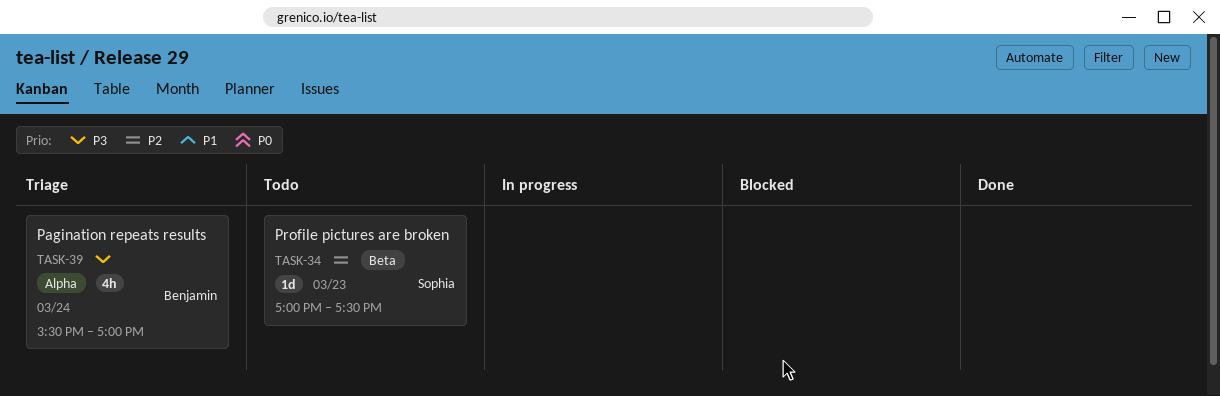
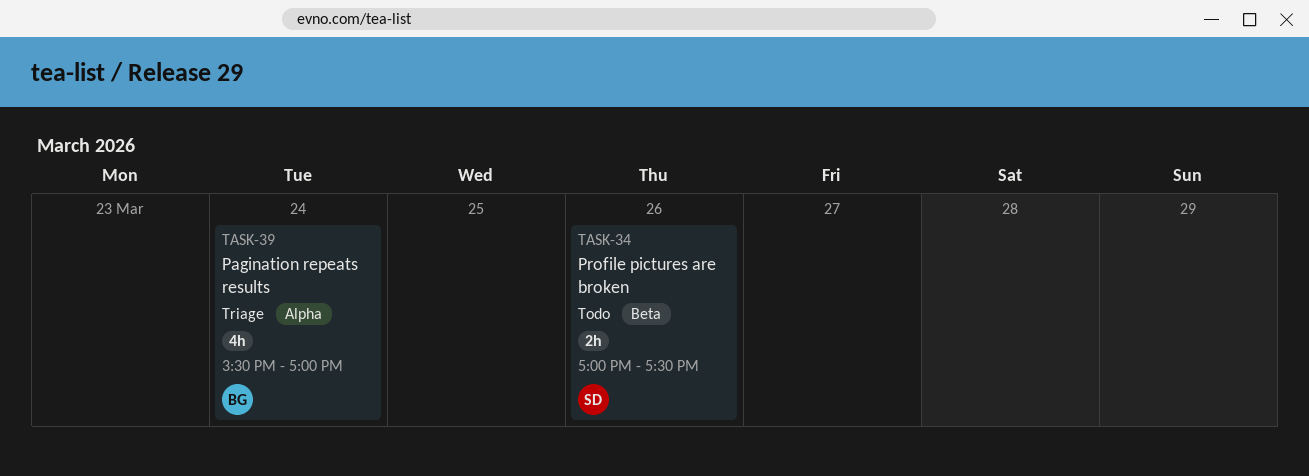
TASK-34, estimate: 1d -> 2h
TASK-34, day: Mar 23 -> Mar 26

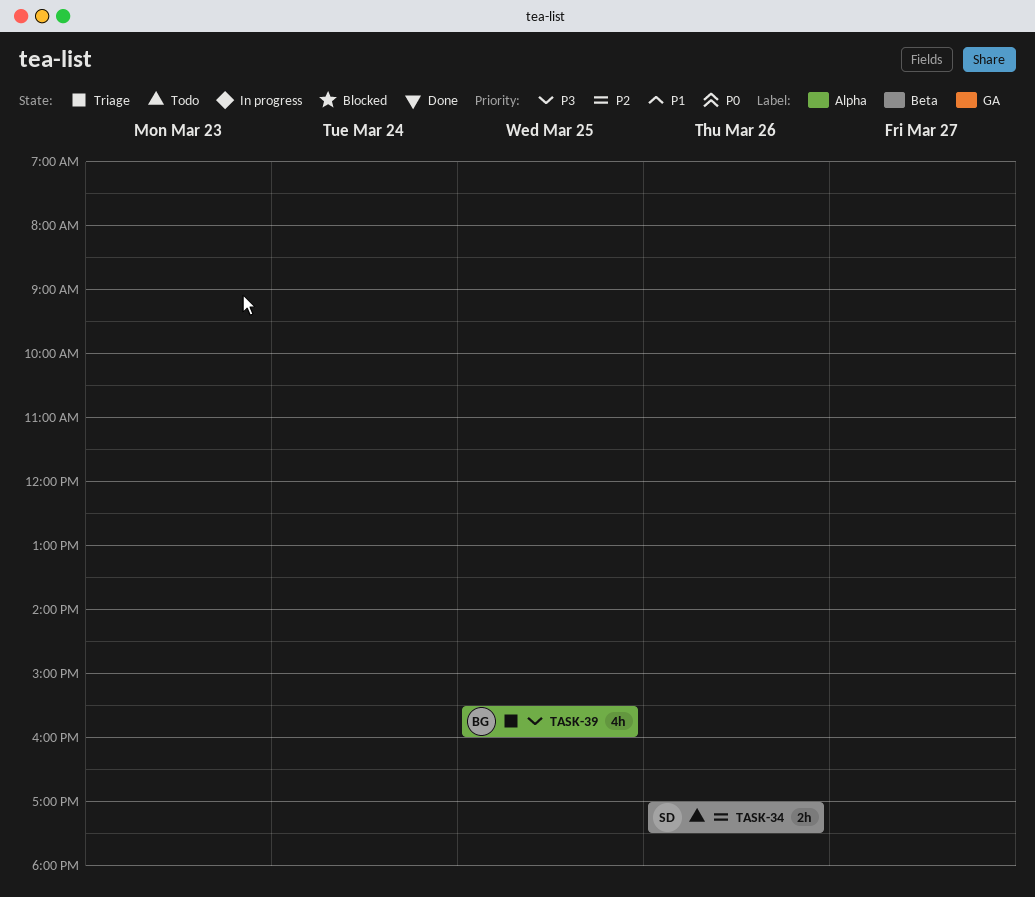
TASK-39, day: Mar 24 -> Mar 25
TASK-39, ends: 17:00 -> 16:00

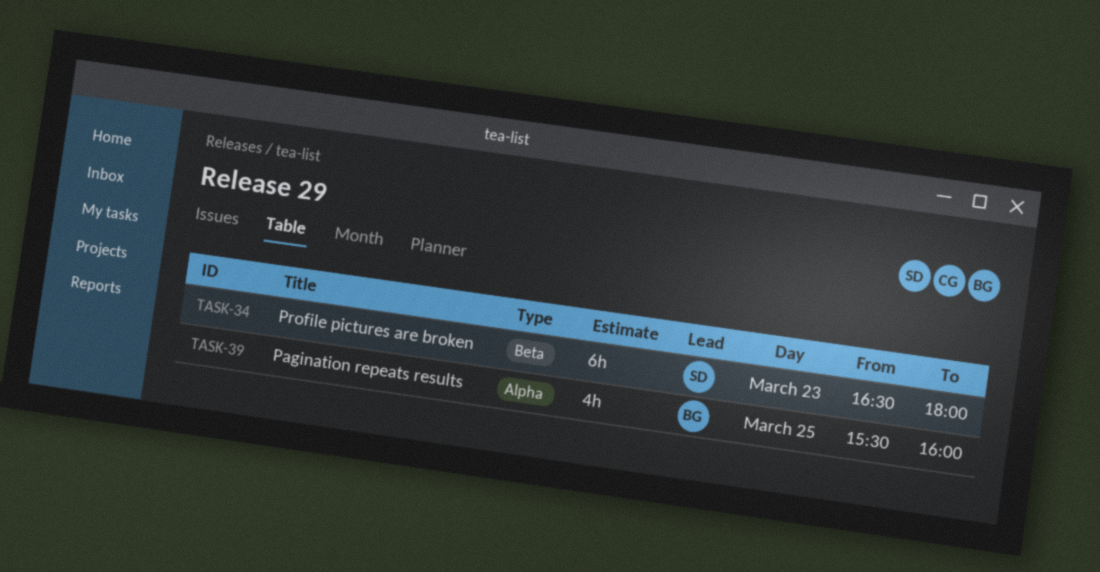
TASK-34, estimate: 2h -> 6h
TASK-34, day: Mar 26 -> Mar 23
TASK-34, begins: 17:00 -> 16:30
TASK-34, ends: 17:30 -> 18:00

